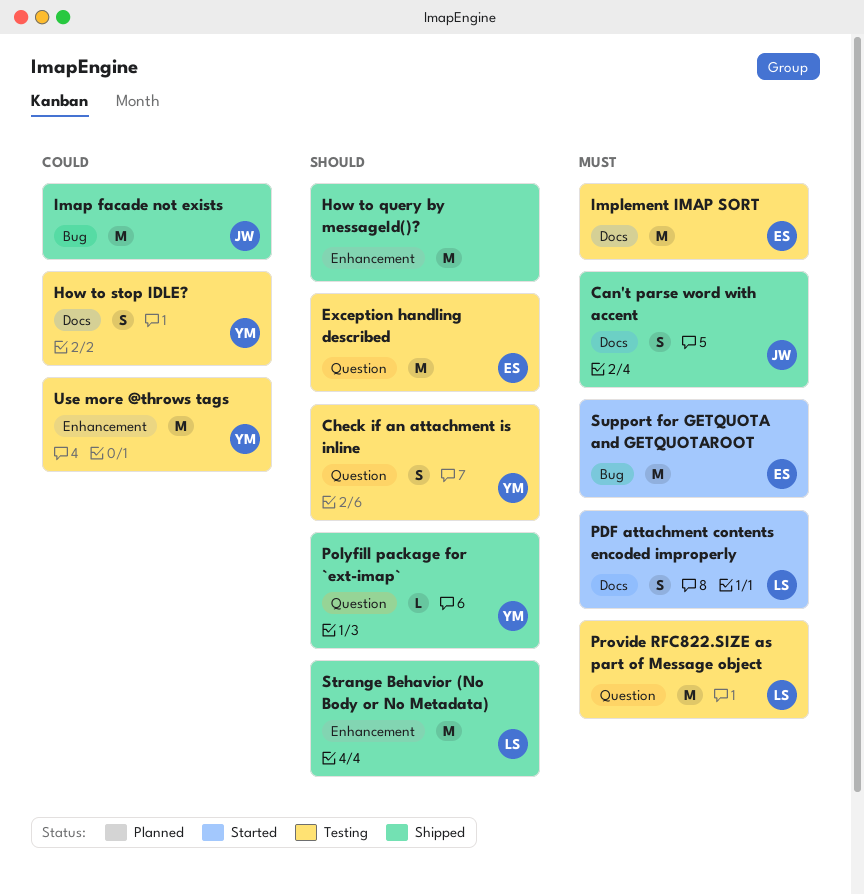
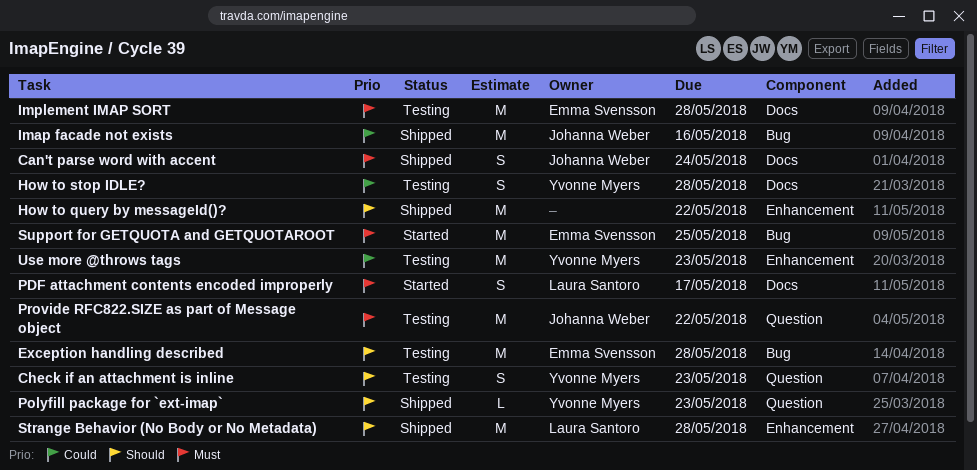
Exception handling described, label: Question -> Bug
Provide RFC822.SIZE as part of Message object, owner: Laura Santoro -> Johanna Weber

